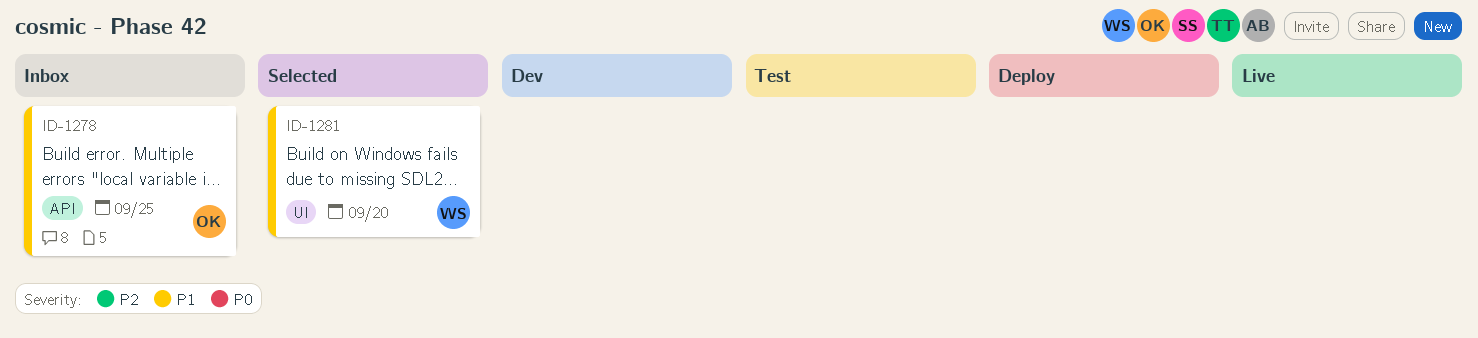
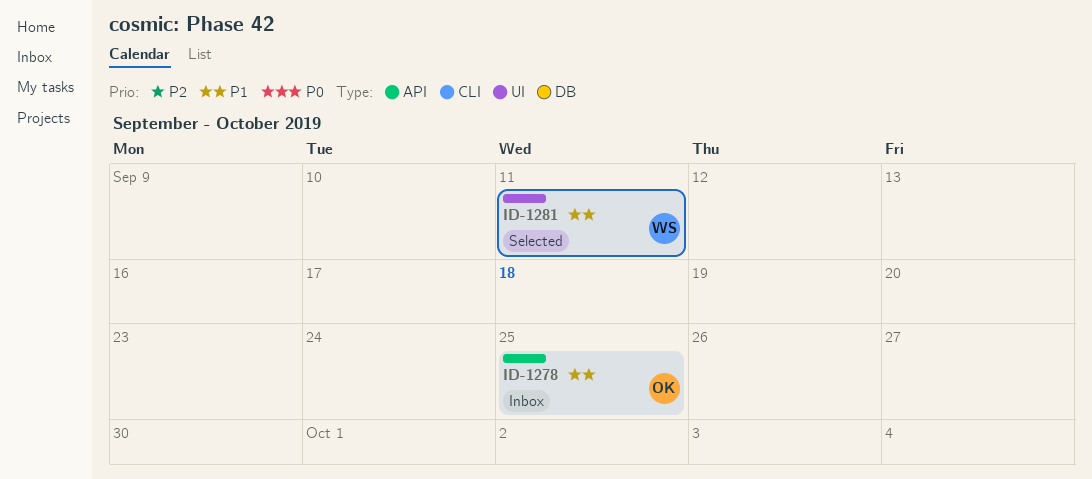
ID-1281, due: Sep 20 -> Sep 11

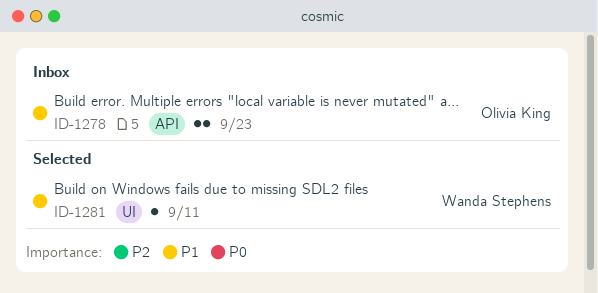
ID-1278, due: Sep 25 -> Sep 23

